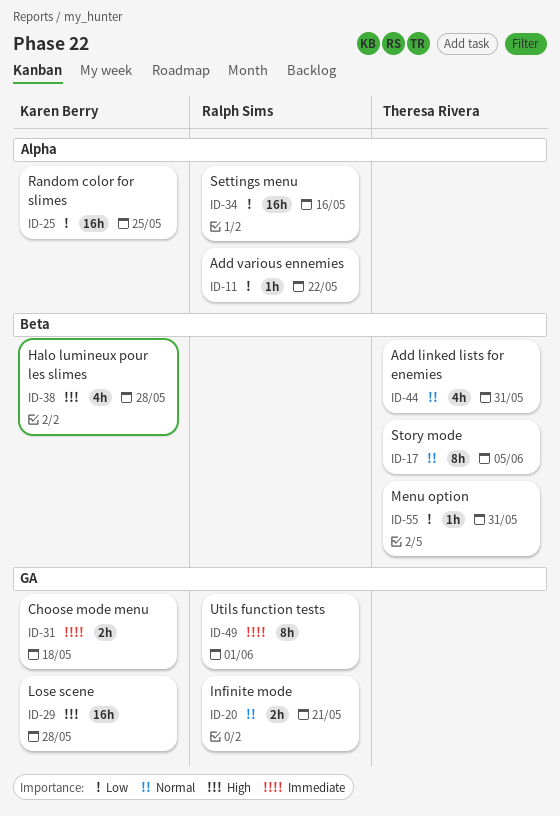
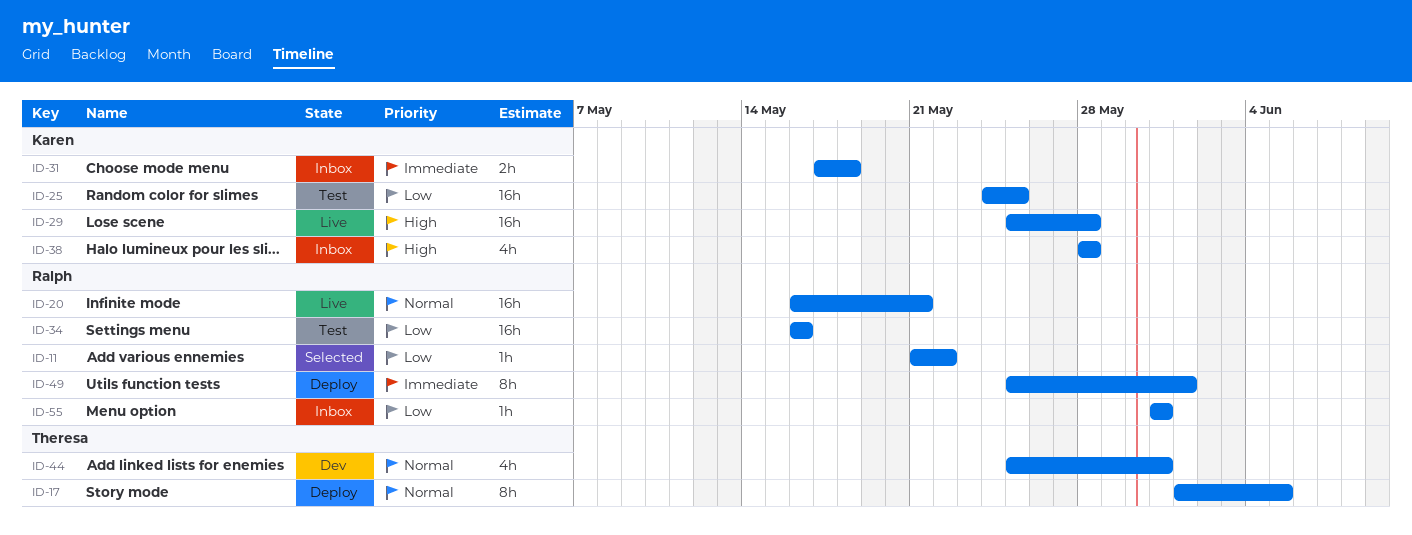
ID-20, estimate: 2h -> 16h
ID-55, owner: Theresa Rivera -> Ralph Sims

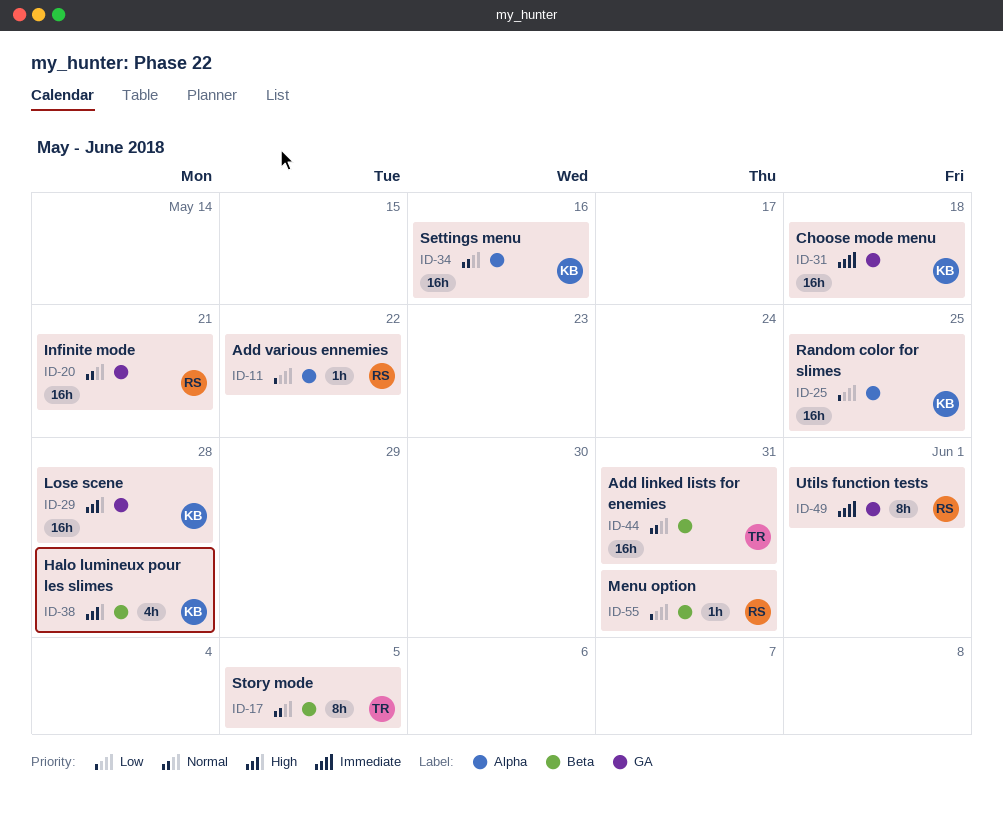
ID-31, estimate: 2h -> 16h
ID-34, owner: Ralph -> Karen
ID-34, priority: Low -> Normal
ID-44, estimate: 4h -> 16h

